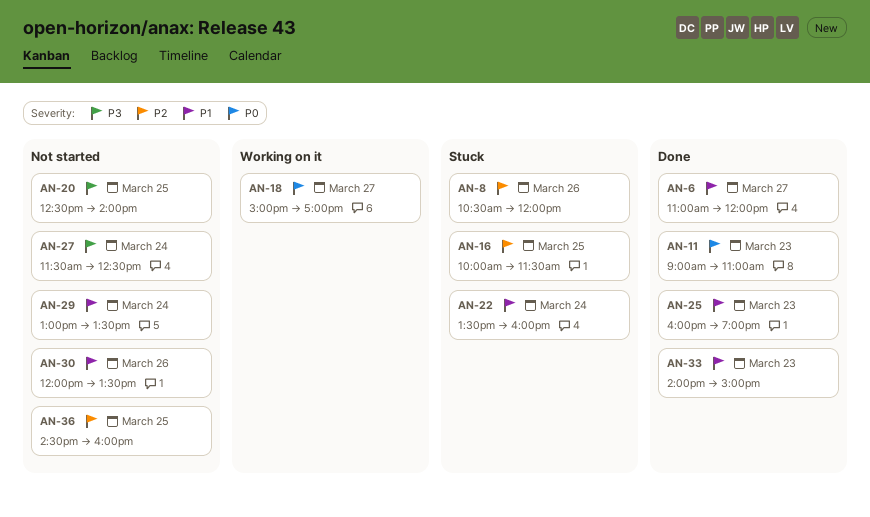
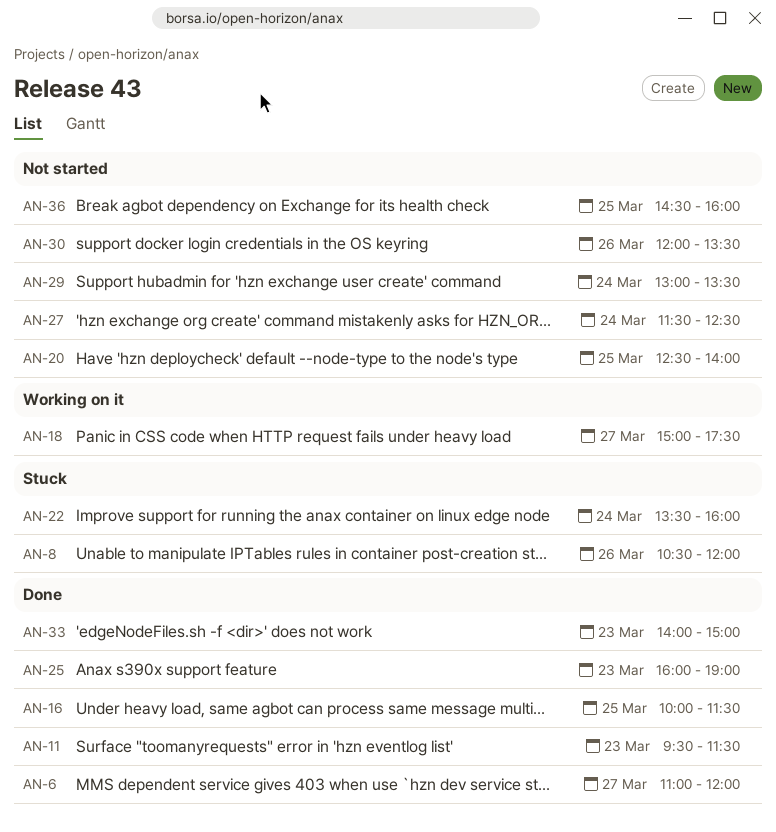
AN-11, begins: 09:00 -> 09:30
AN-11, ends: 11:00 -> 11:30
AN-16, status: Stuck -> Done
AN-18, ends: 17:00 -> 17:30

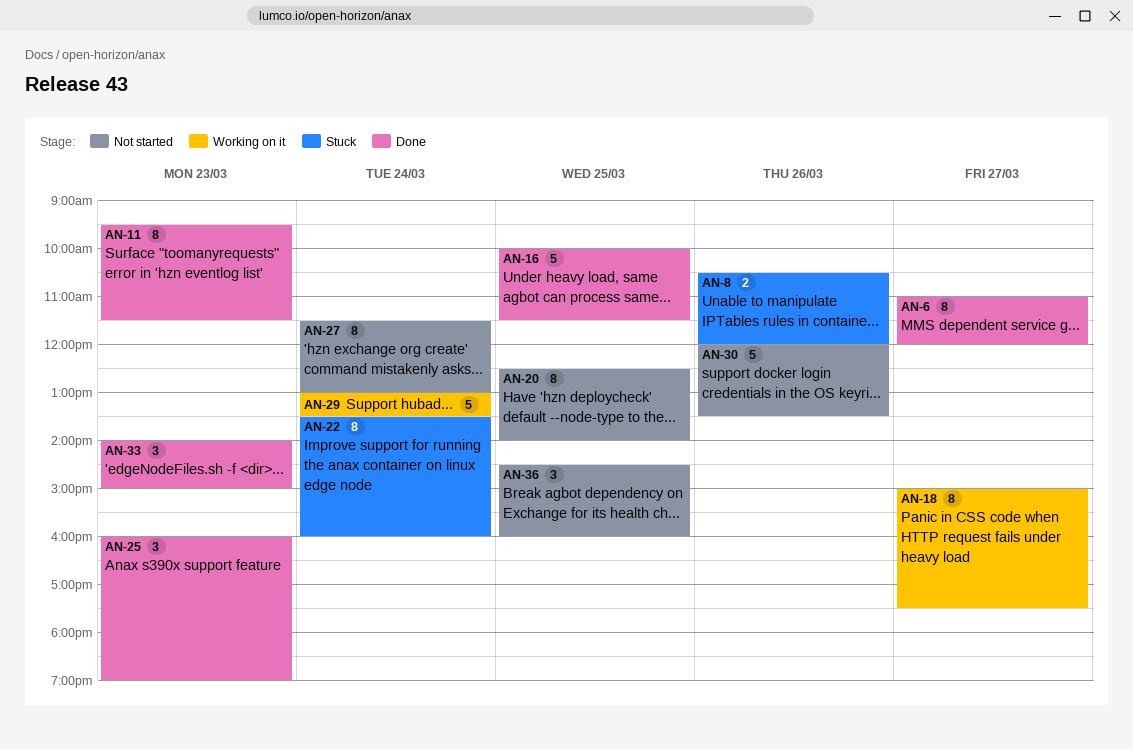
AN-27, ends: 12:30 -> 13:00
AN-29, status: Not started -> Working on it

